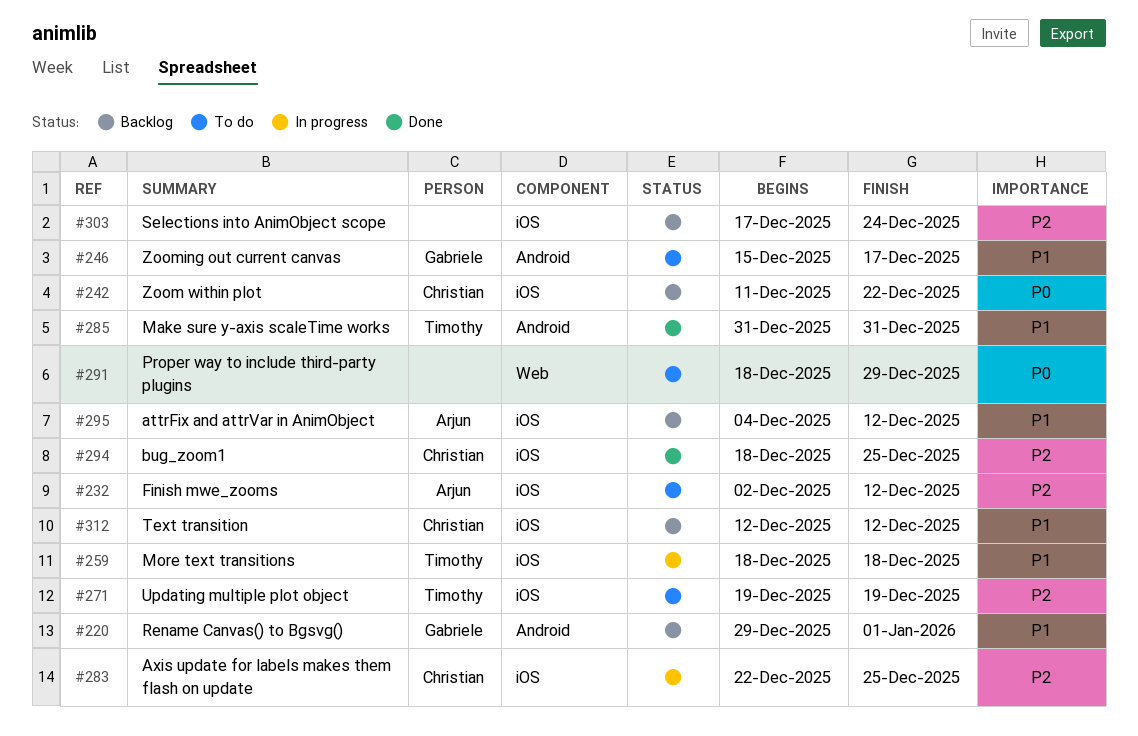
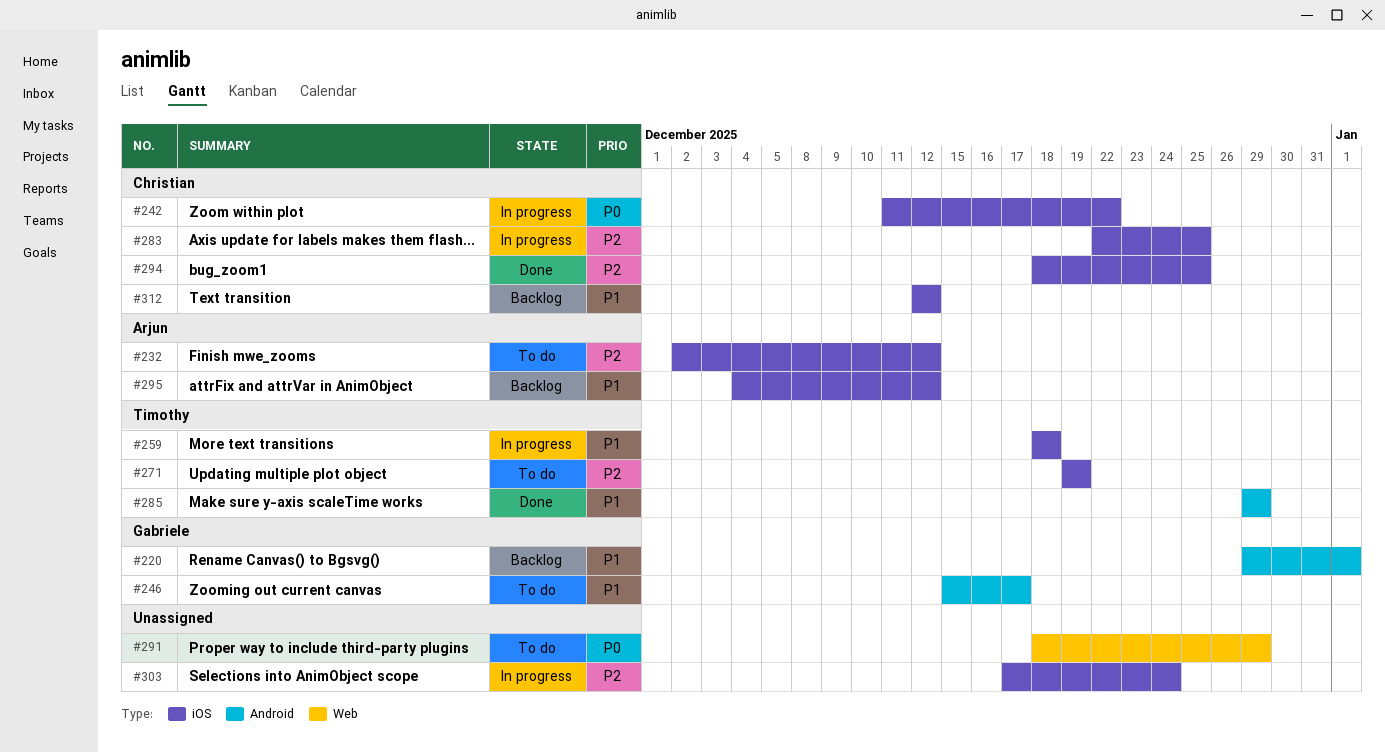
#242, status: Backlog -> In progress
#285, start: Dec 31 -> Dec 29
#285, due: Dec 31 -> Dec 29
#303, status: Backlog -> In progress

